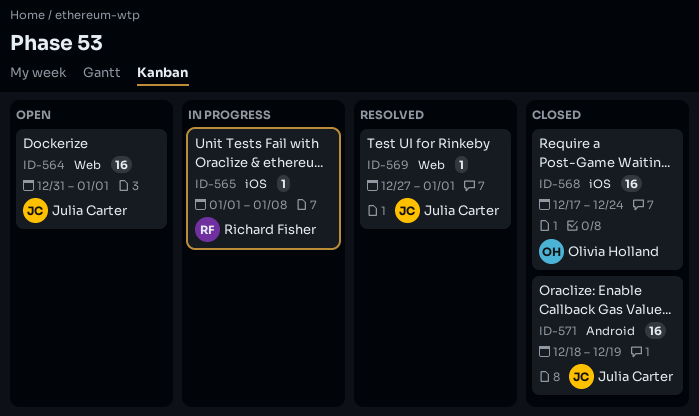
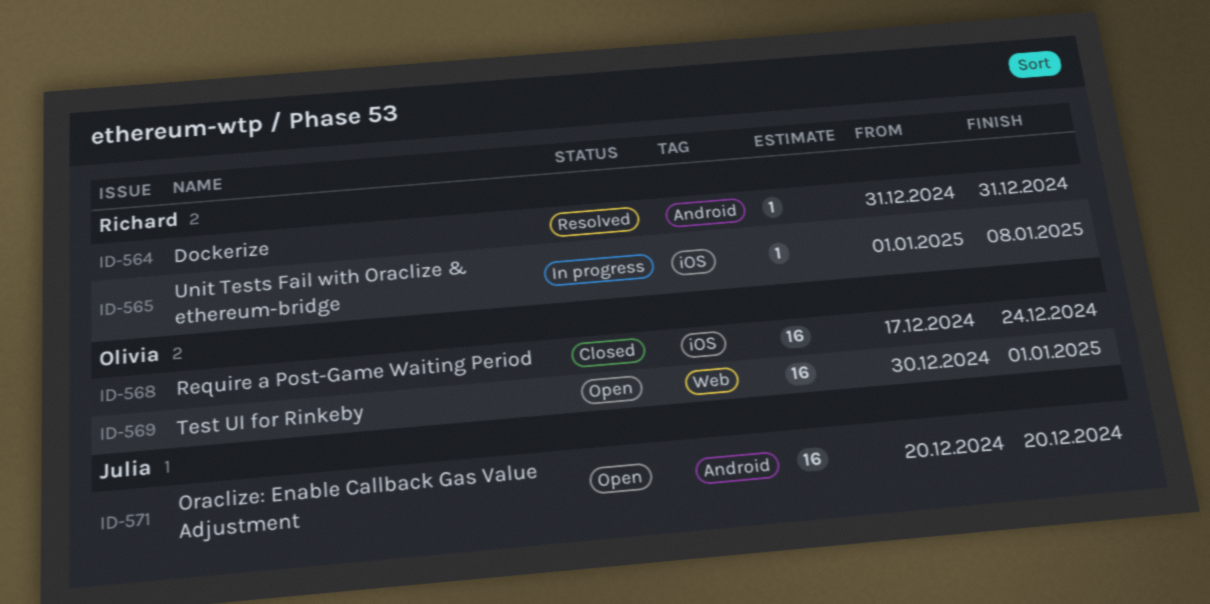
ID-564, status: Open -> Resolved
ID-564, owner: Julia Carter -> Richard Fisher
ID-564, label: Web -> Android
ID-564, estimate: 16 -> 1
ID-564, due: Jan 1 -> Dec 31
ID-569, status: Resolved -> Open
ID-569, owner: Julia Carter -> Olivia Holland
ID-569, estimate: 1 -> 16
ID-569, start: Dec 27 -> Dec 30
ID-571, status: Closed -> Open
ID-571, start: Dec 18 -> Dec 20
ID-571, due: Dec 19 -> Dec 20

